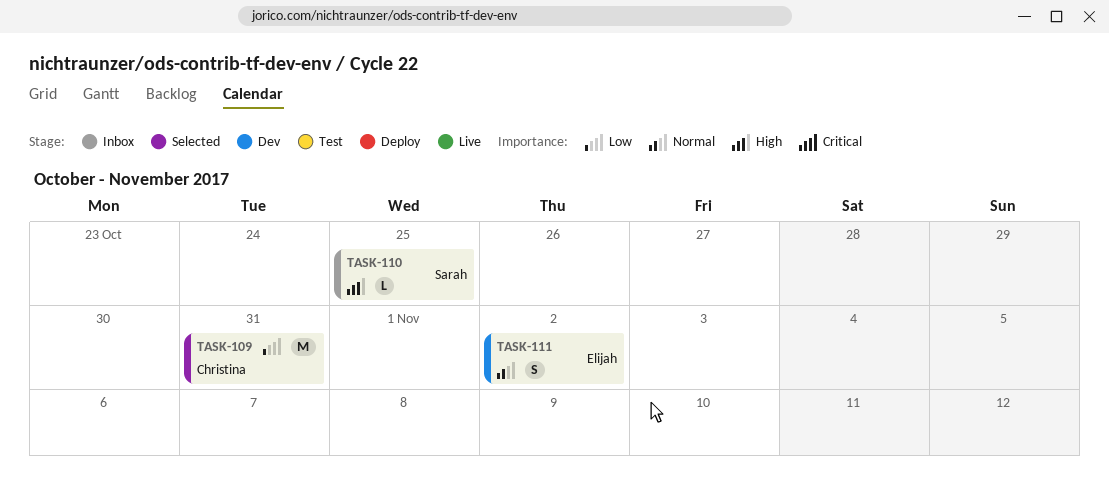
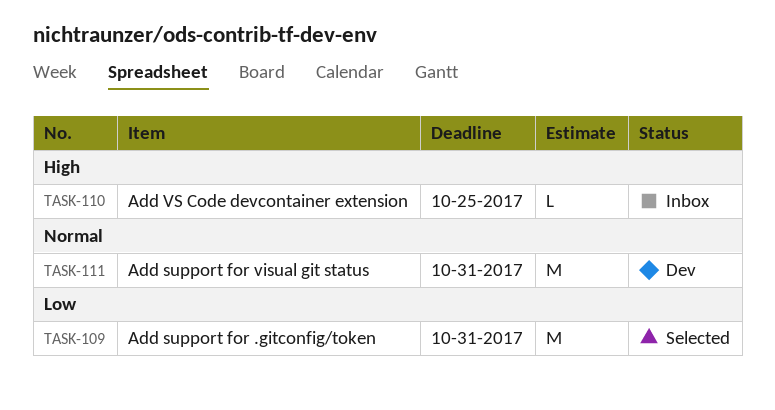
TASK-111, estimate: S -> M
TASK-111, due: Nov 2 -> Oct 31

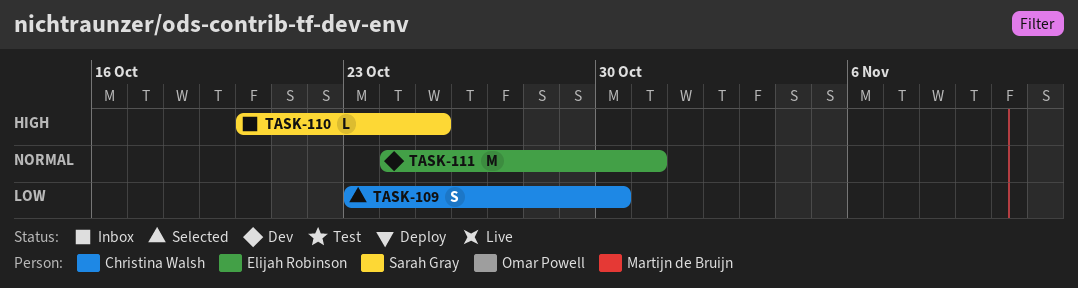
TASK-109, estimate: M -> S
TASK-109, due: Oct 31 -> Oct 30

